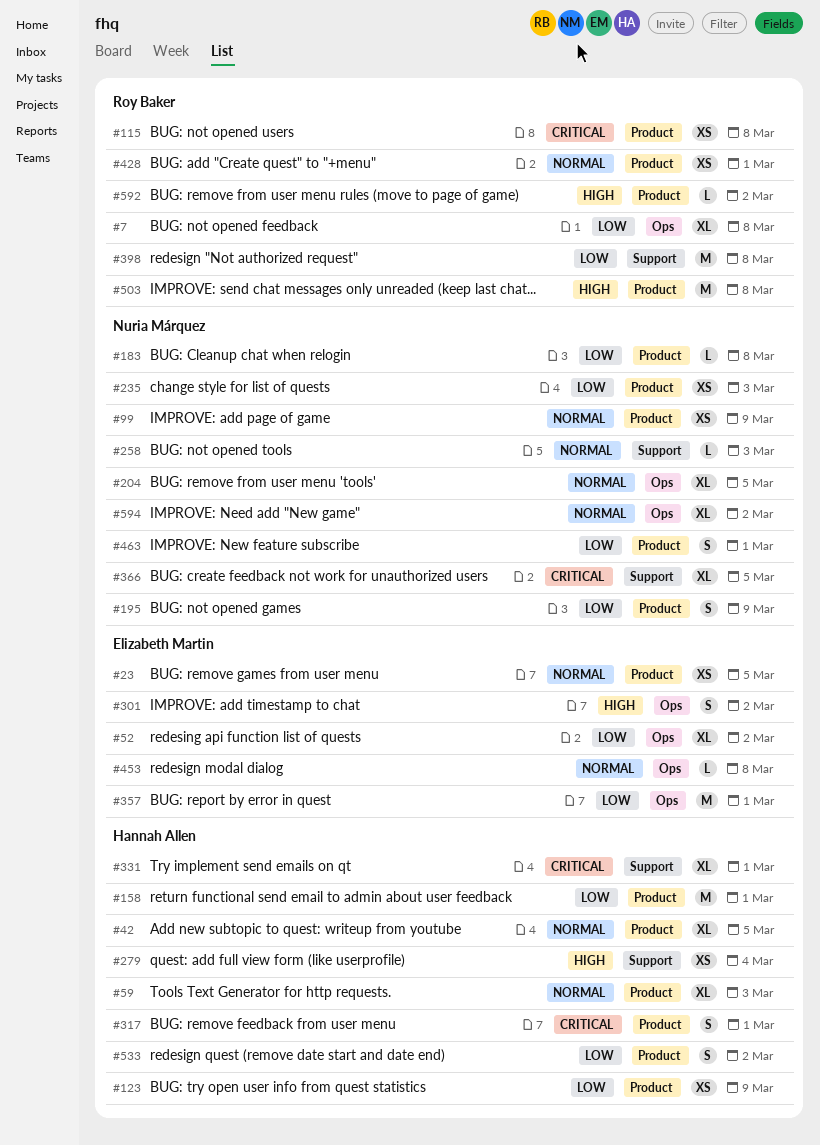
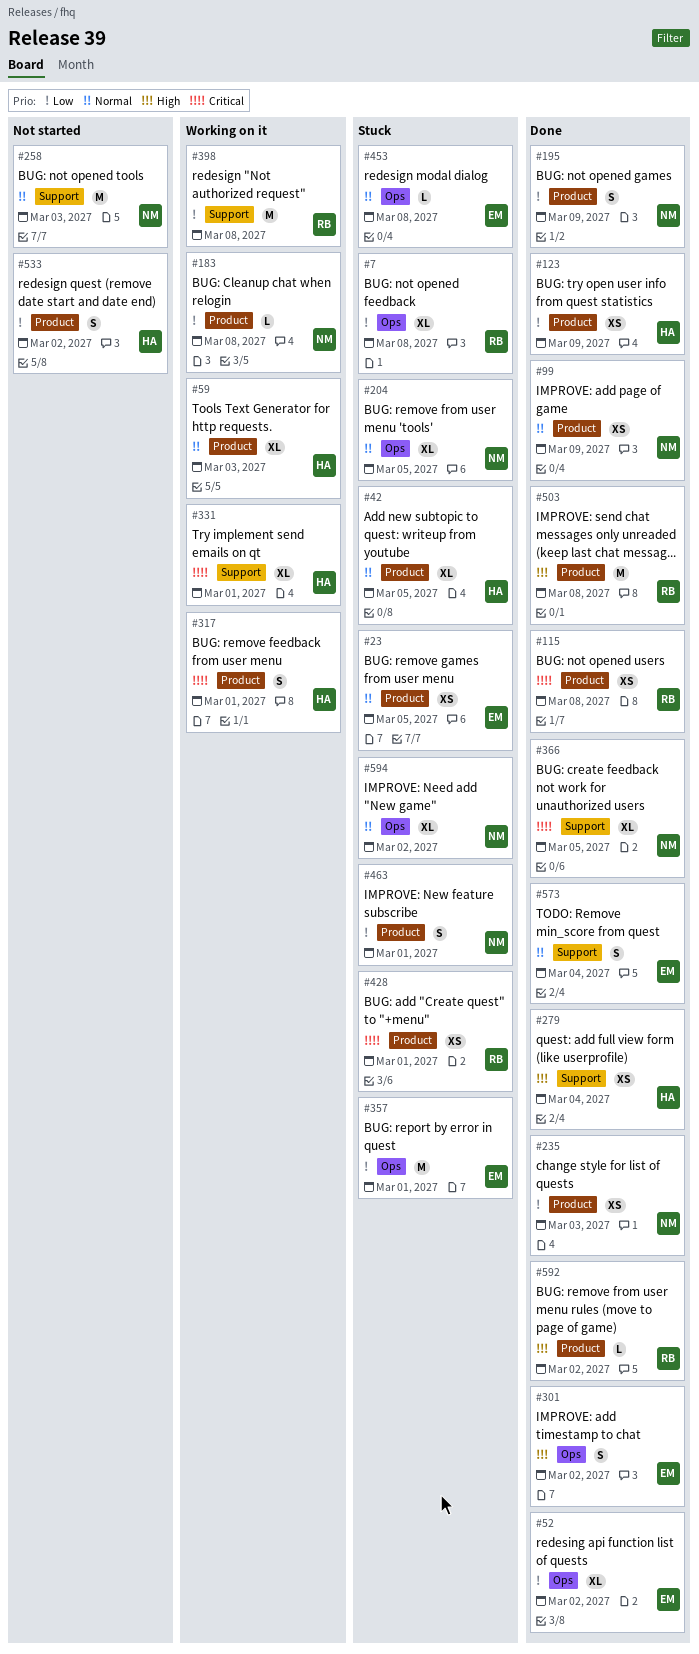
#158: present -> none
#258, estimate: L -> M
#428, priority: Normal -> Critical
#573: none -> present

